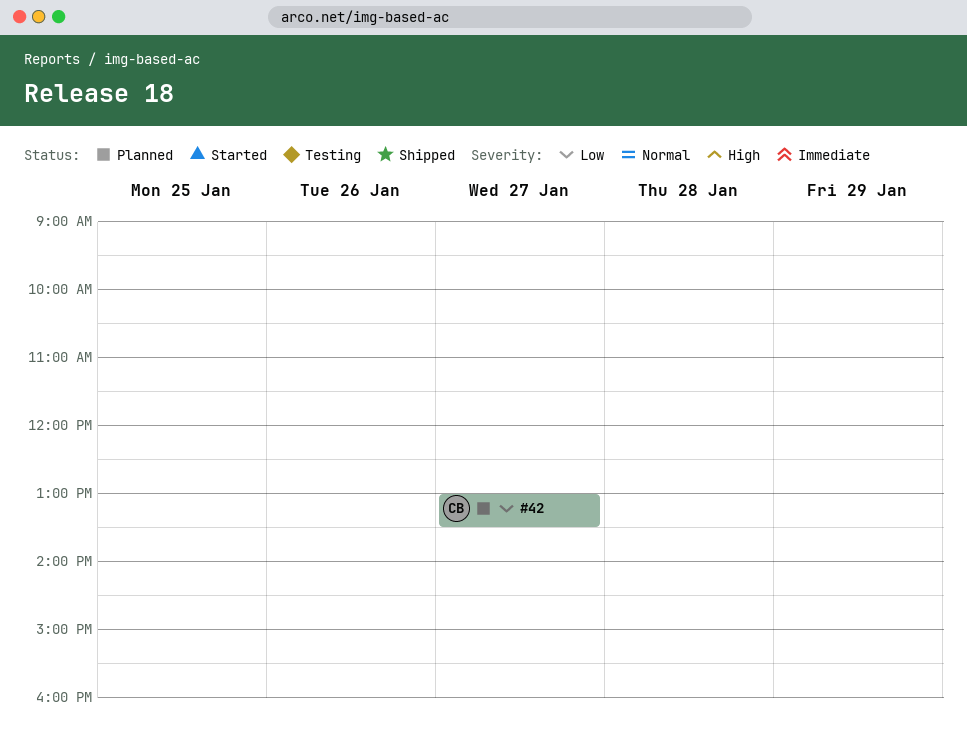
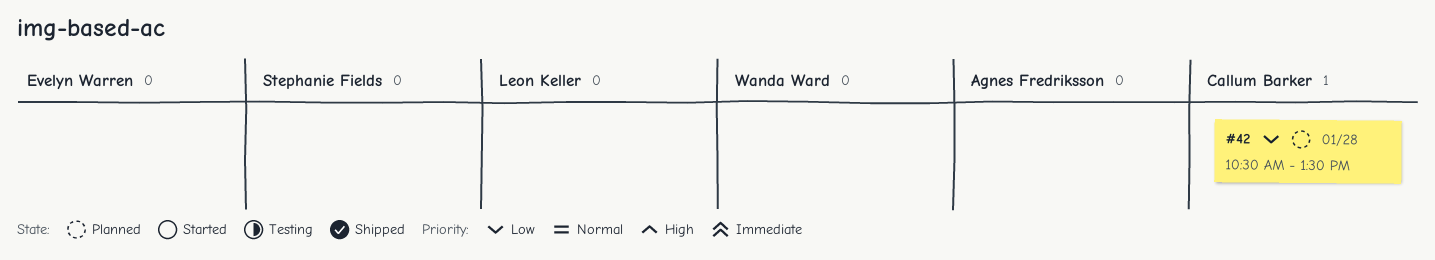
#42, day: Jan 27 -> Jan 28
#42, begins: 13:00 -> 10:30

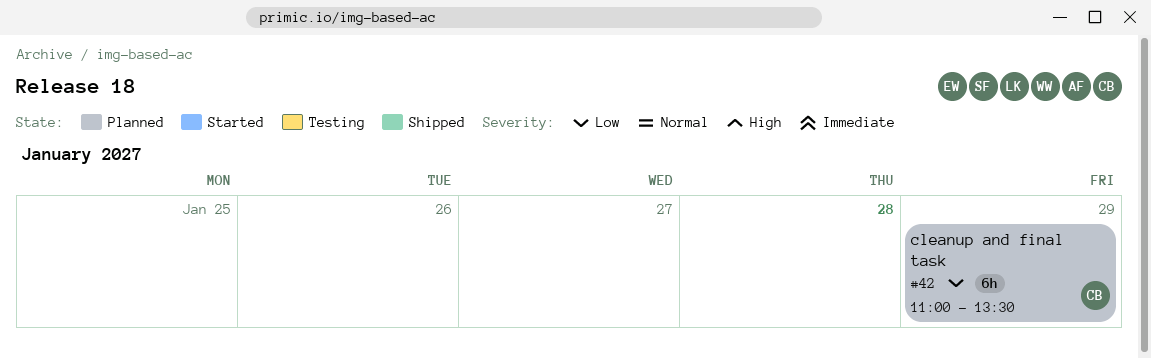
#42, day: Jan 28 -> Jan 29
#42, begins: 10:30 -> 11:00

